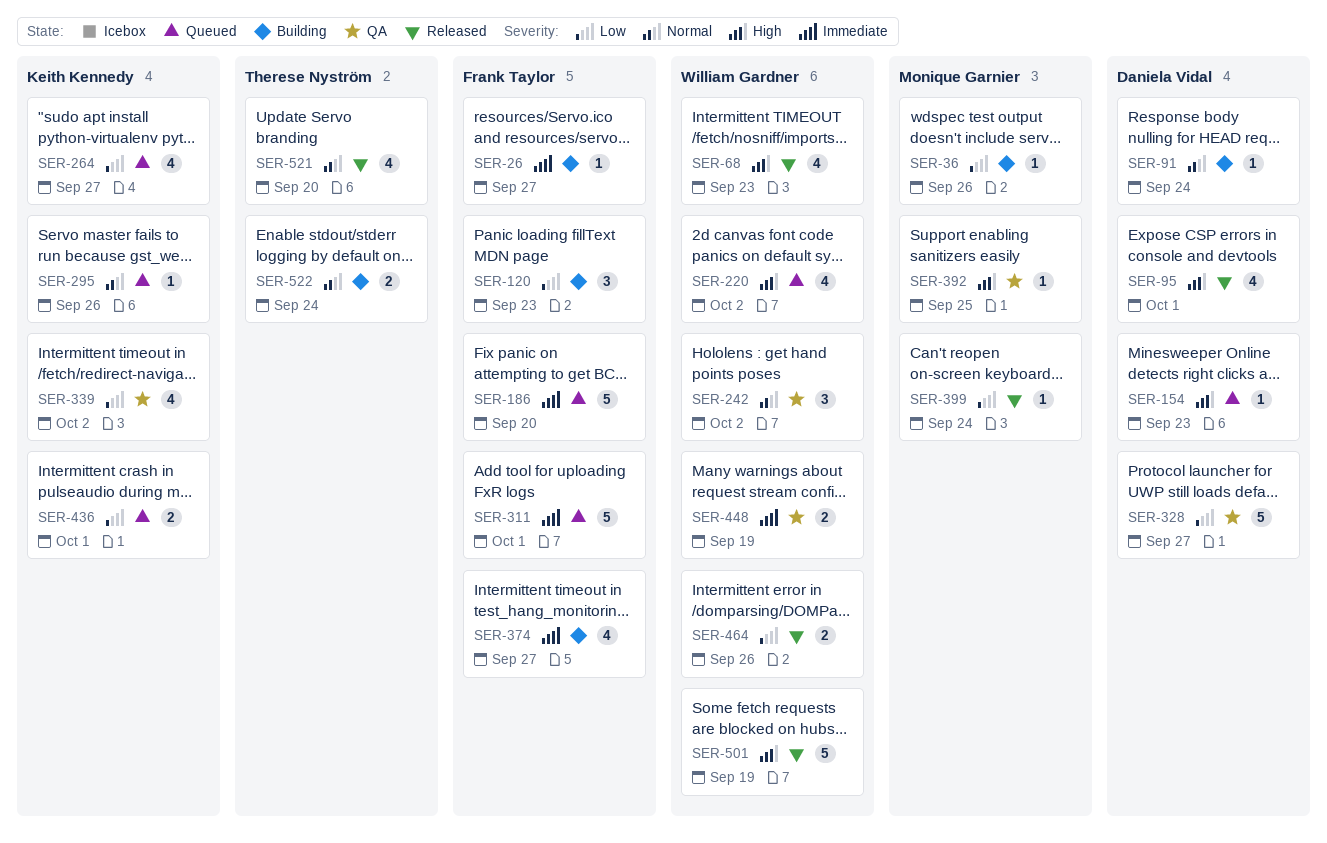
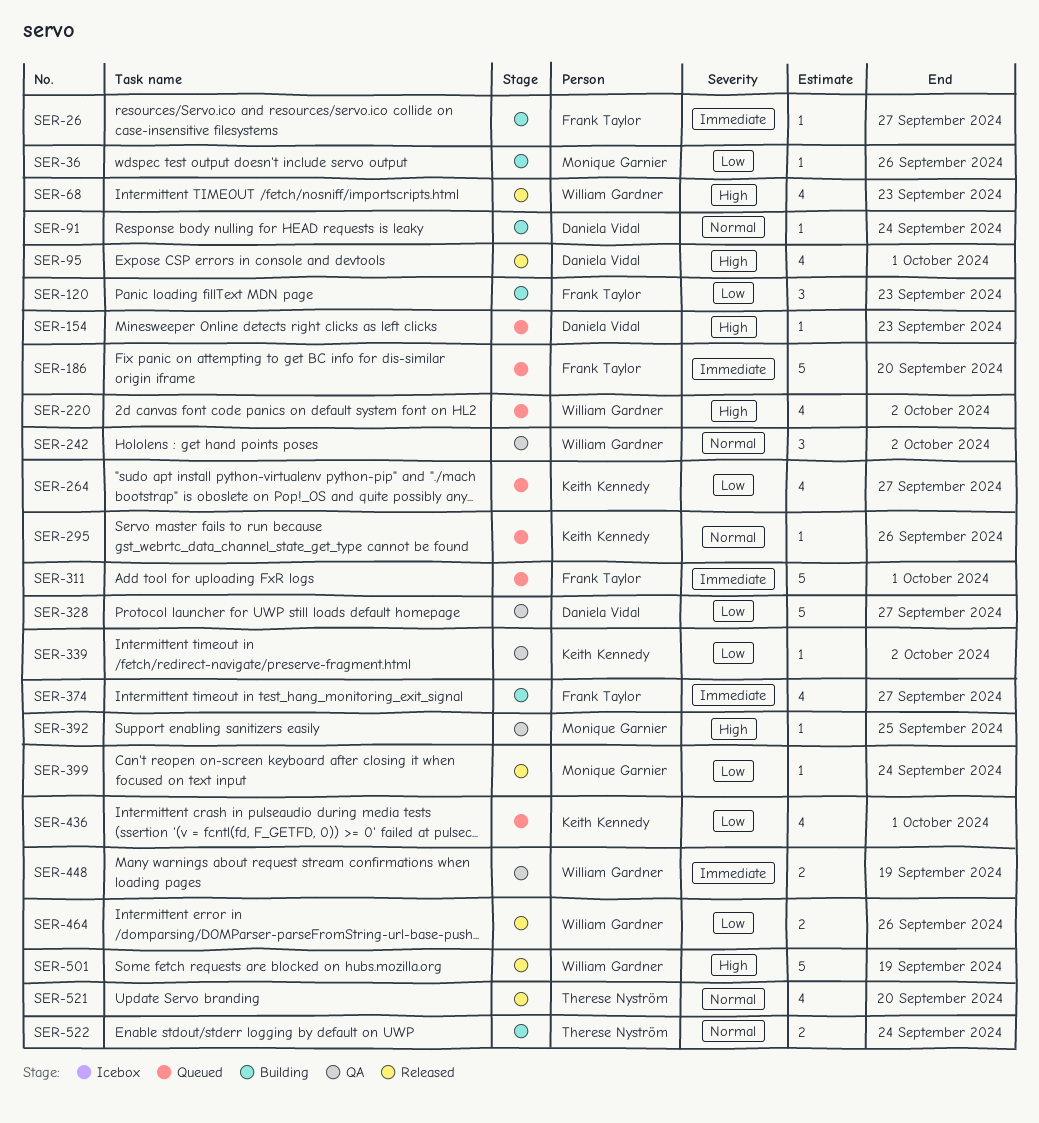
SER-339, estimate: 4 -> 1
SER-436, estimate: 2 -> 4

